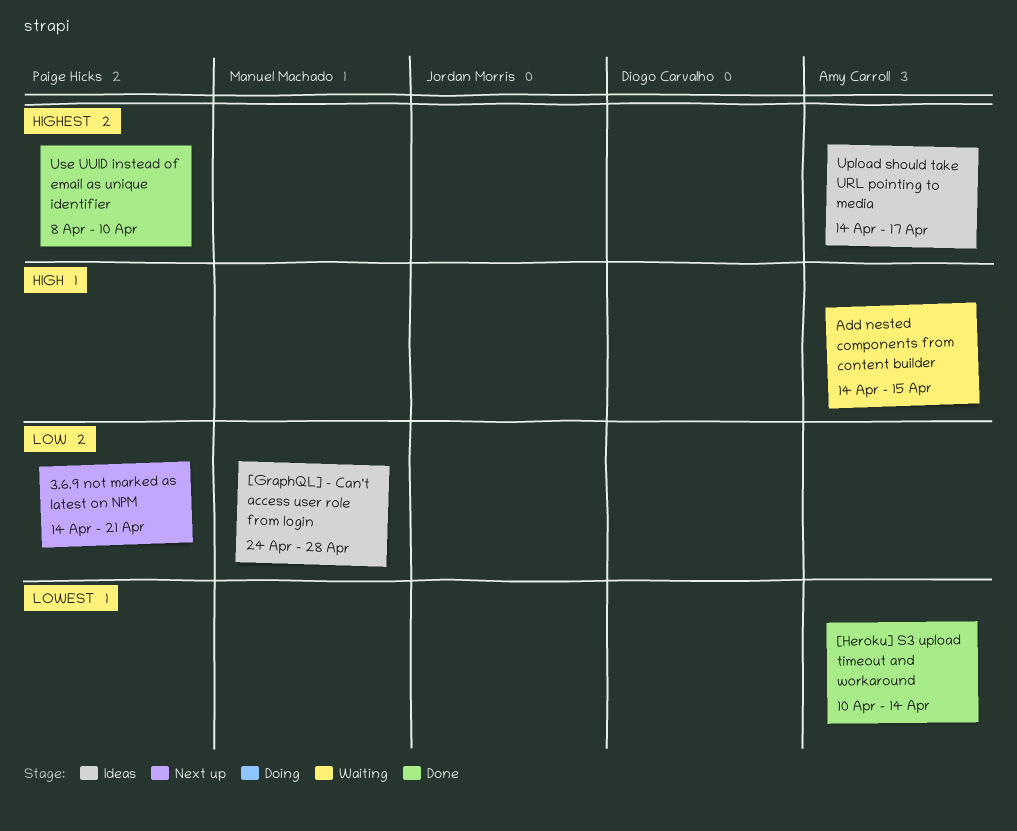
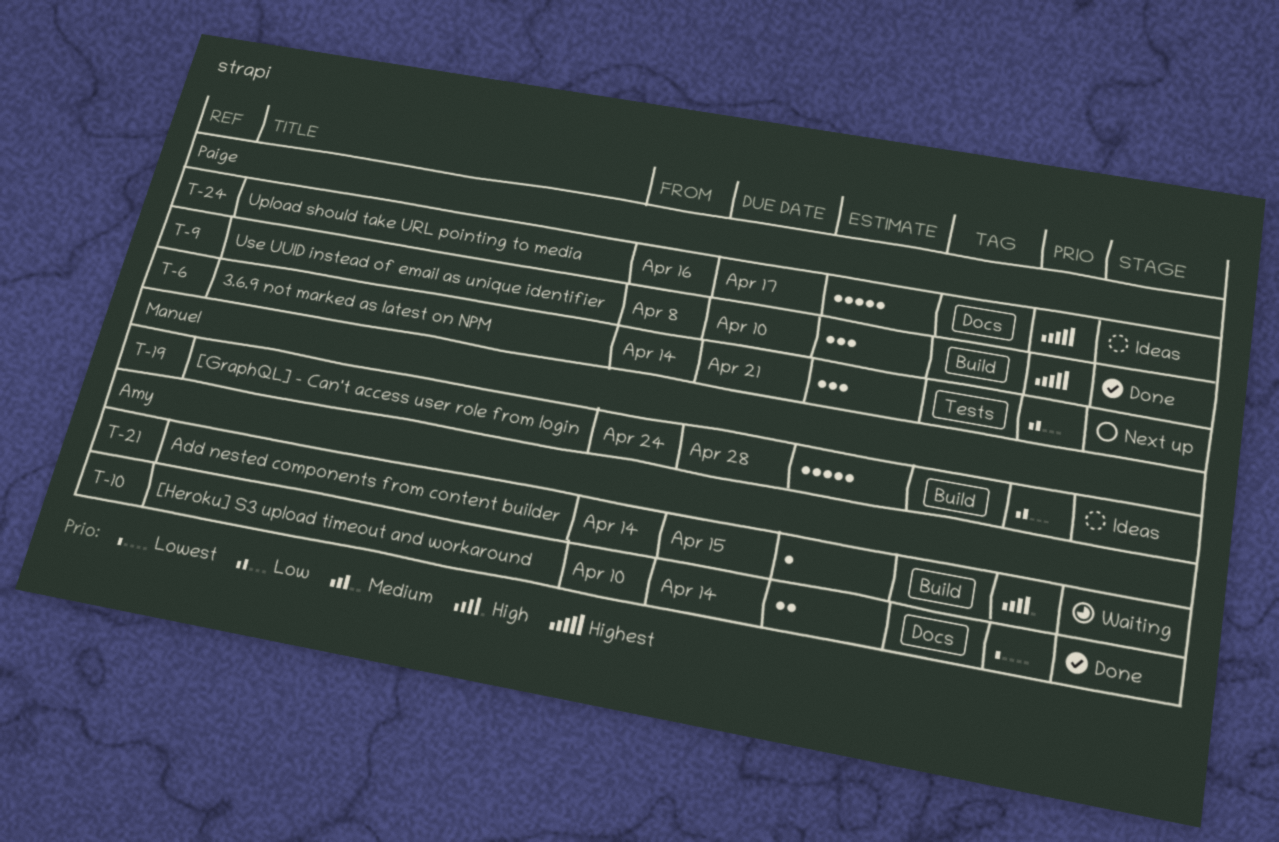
Upload should take URL pointing to media, owner: Amy Carroll -> Paige Hicks
Upload should take URL pointing to media, start: Apr 14 -> Apr 16

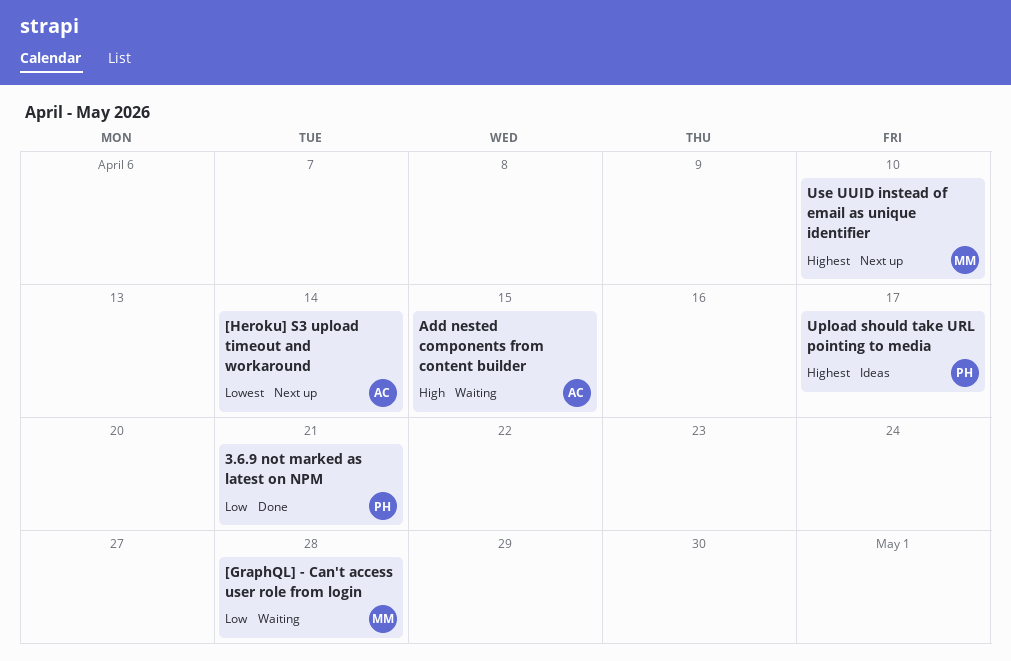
3.6.9 not marked as latest on NPM, status: Next up -> Done
[GraphQL] - Can't access user role from login, status: Ideas -> Waiting
[Heroku] S3 upload timeout and workaround, status: Done -> Next up
Use UUID instead of email as unique identifier, status: Done -> Next up
Use UUID instead of email as unique identifier, owner: Paige -> Manuel

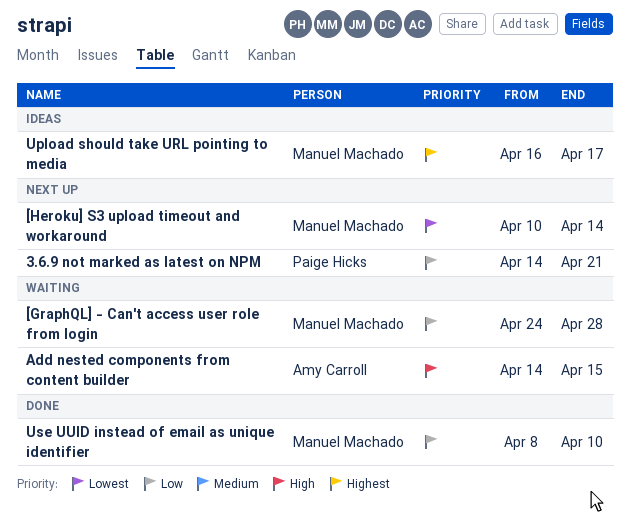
3.6.9 not marked as latest on NPM, status: Done -> Next up
[Heroku] S3 upload timeout and workaround, owner: Amy Carroll -> Manuel Machado
Upload should take URL pointing to media, owner: Paige Hicks -> Manuel Machado
Use UUID instead of email as unique identifier, status: Next up -> Done
Use UUID instead of email as unique identifier, priority: Highest -> Low

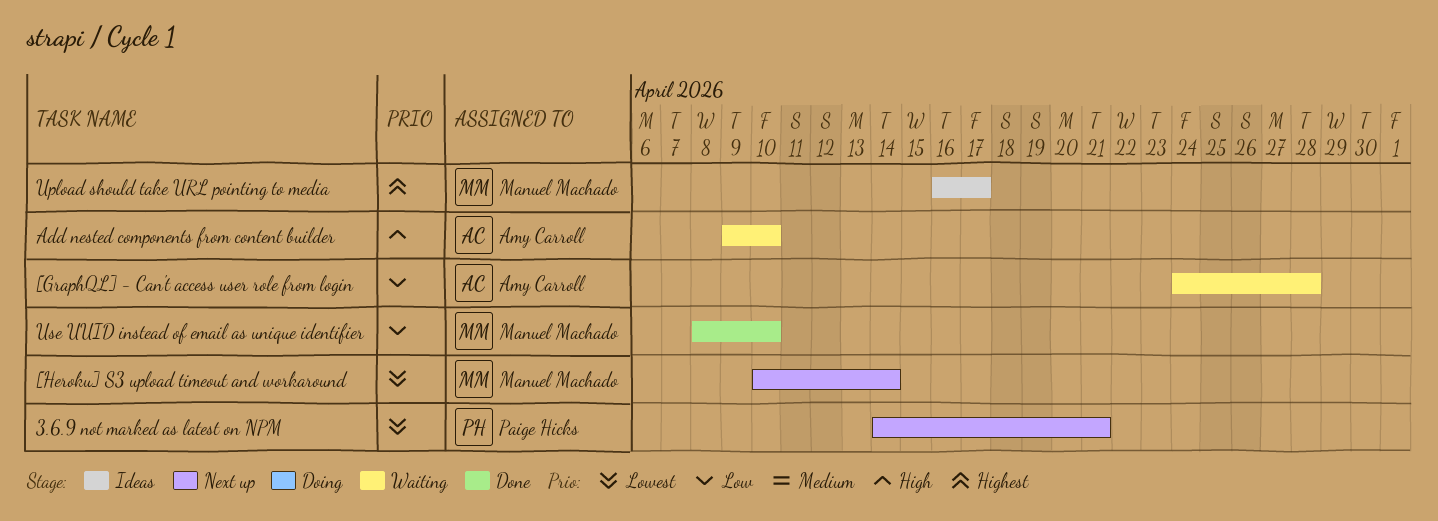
3.6.9 not marked as latest on NPM, priority: Low -> Lowest
[GraphQL] - Can't access user role from login, owner: Manuel Machado -> Amy Carroll
Add nested components from content builder, start: Apr 14 -> Apr 9
Add nested components from content builder, due: Apr 15 -> Apr 10

